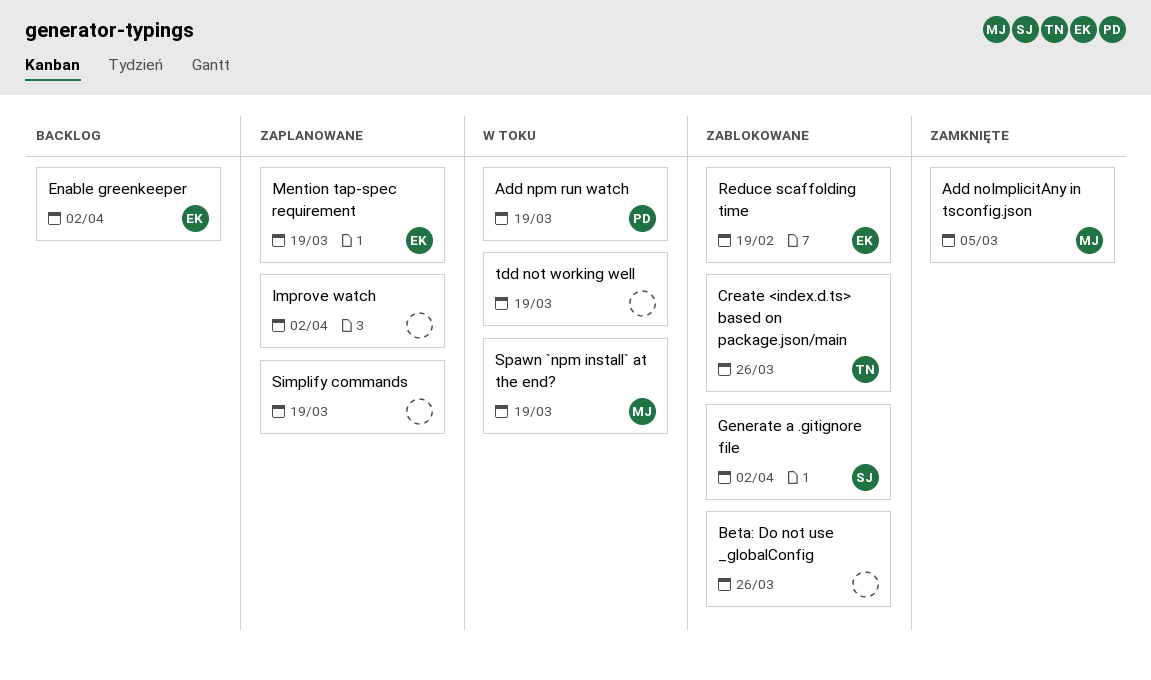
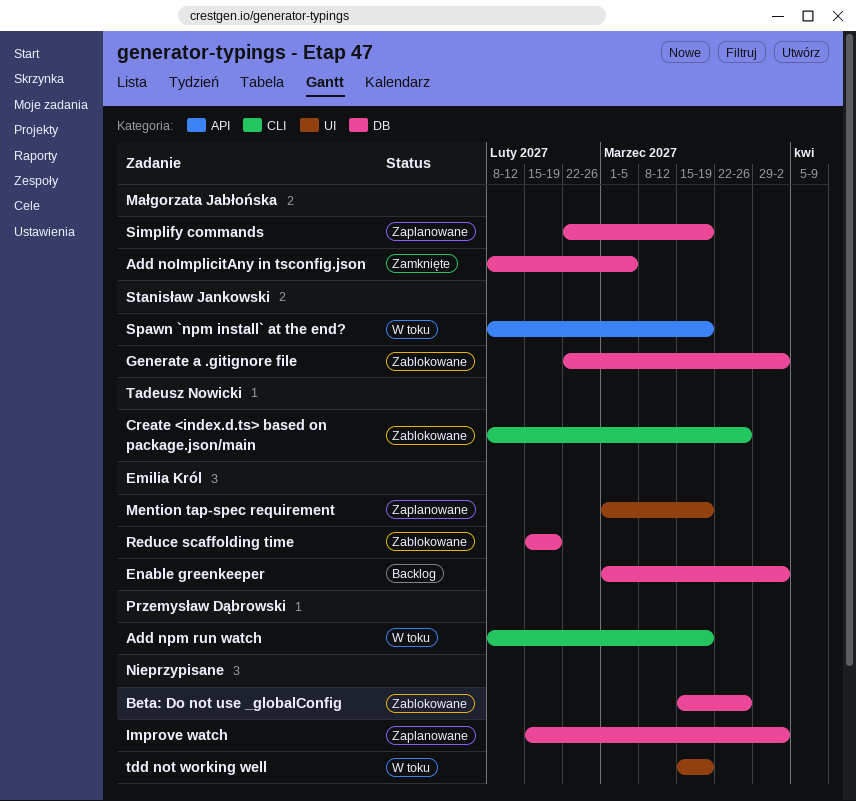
Simplify commands, owner: none -> Małgorzata Jabłońska
Spawn `npm install` at the end?, owner: Małgorzata Jabłońska -> Stanisław Jankowski

